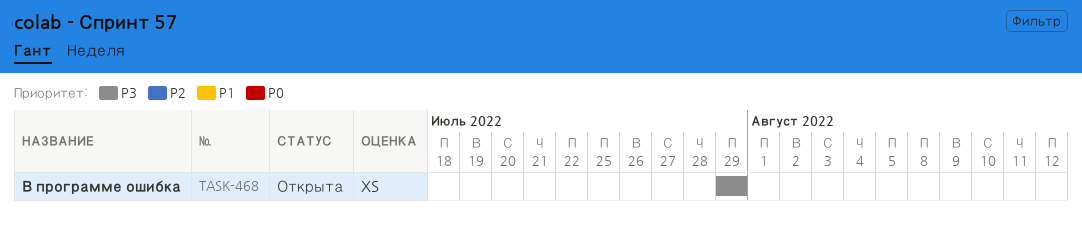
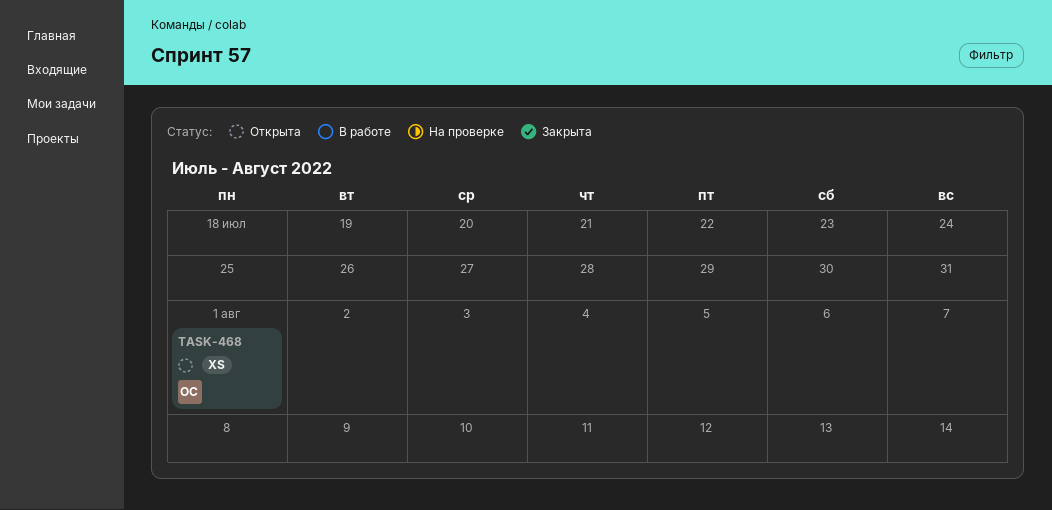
TASK-468, due: Jul 29 -> Aug 1

